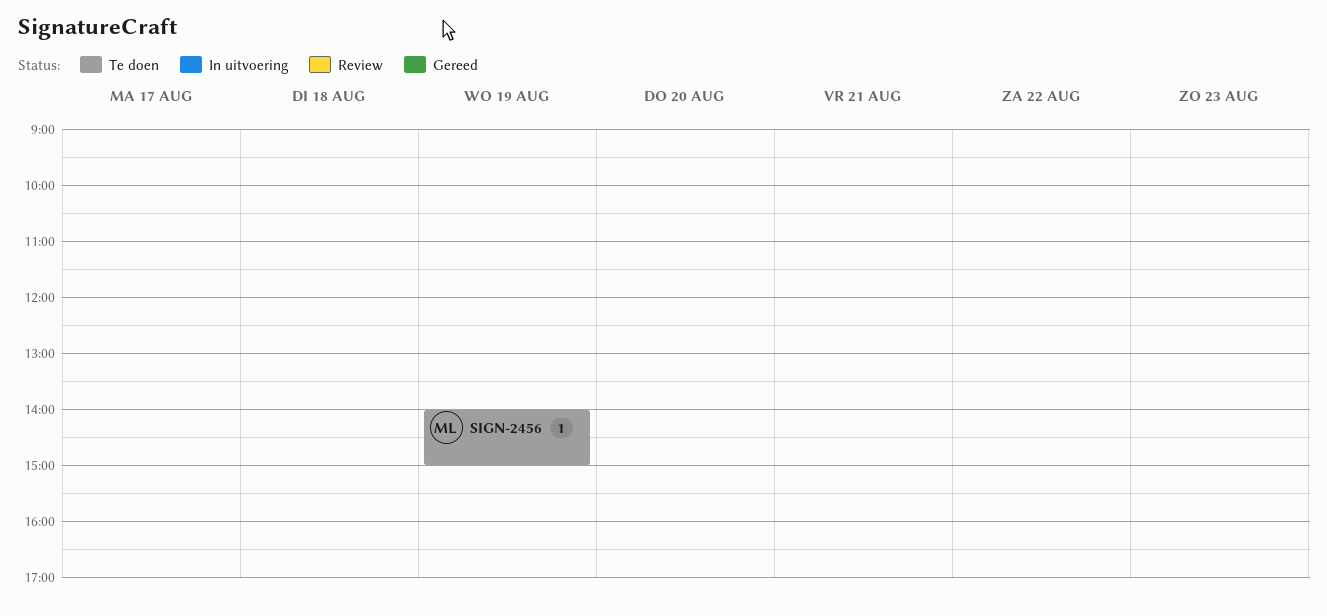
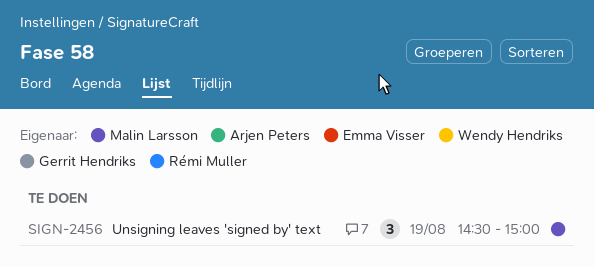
SIGN-2456, estimate: 1 -> 3
SIGN-2456, begins: 14:00 -> 14:30

